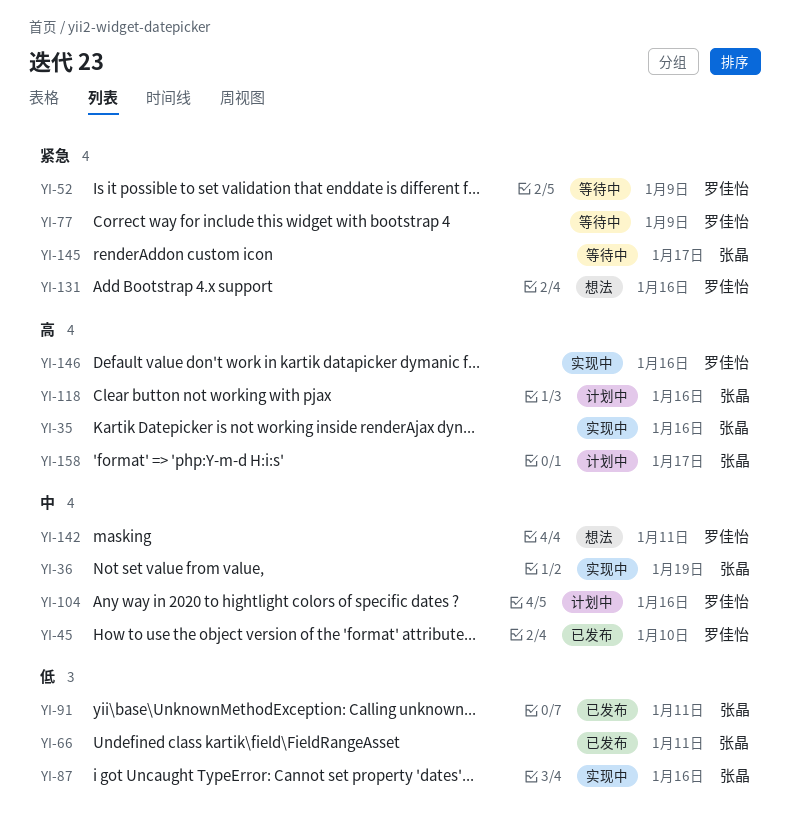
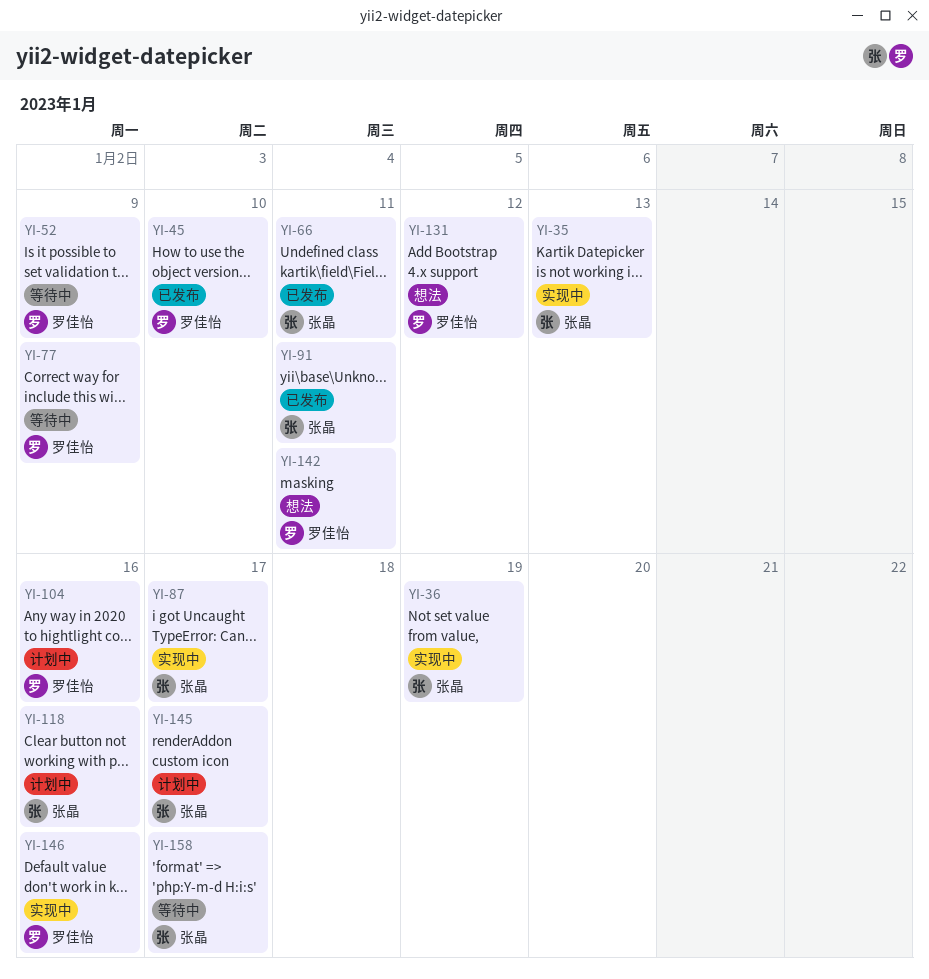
YI-35, due: Jan 16 -> Jan 13
YI-87, due: Jan 16 -> Jan 17
YI-131, due: Jan 16 -> Jan 12
YI-145, status: 等待中 -> 计划中
YI-158, status: 计划中 -> 等待中

